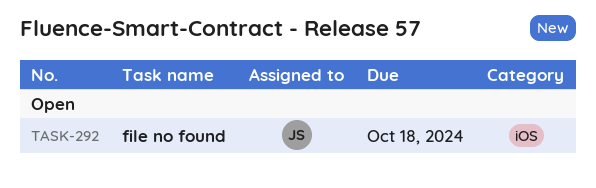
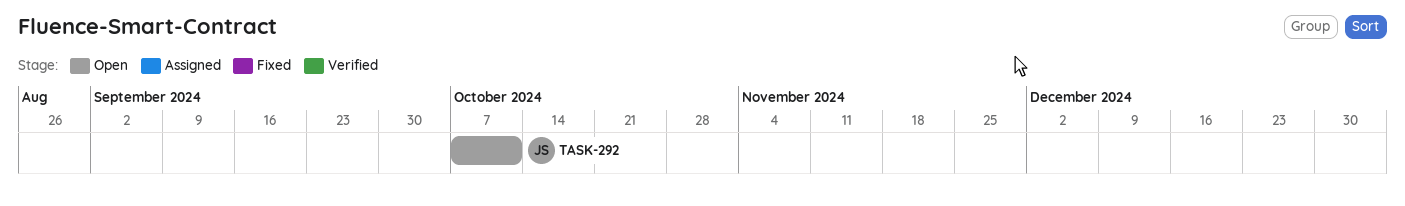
TASK-292, due: Oct 18 -> Oct 11

